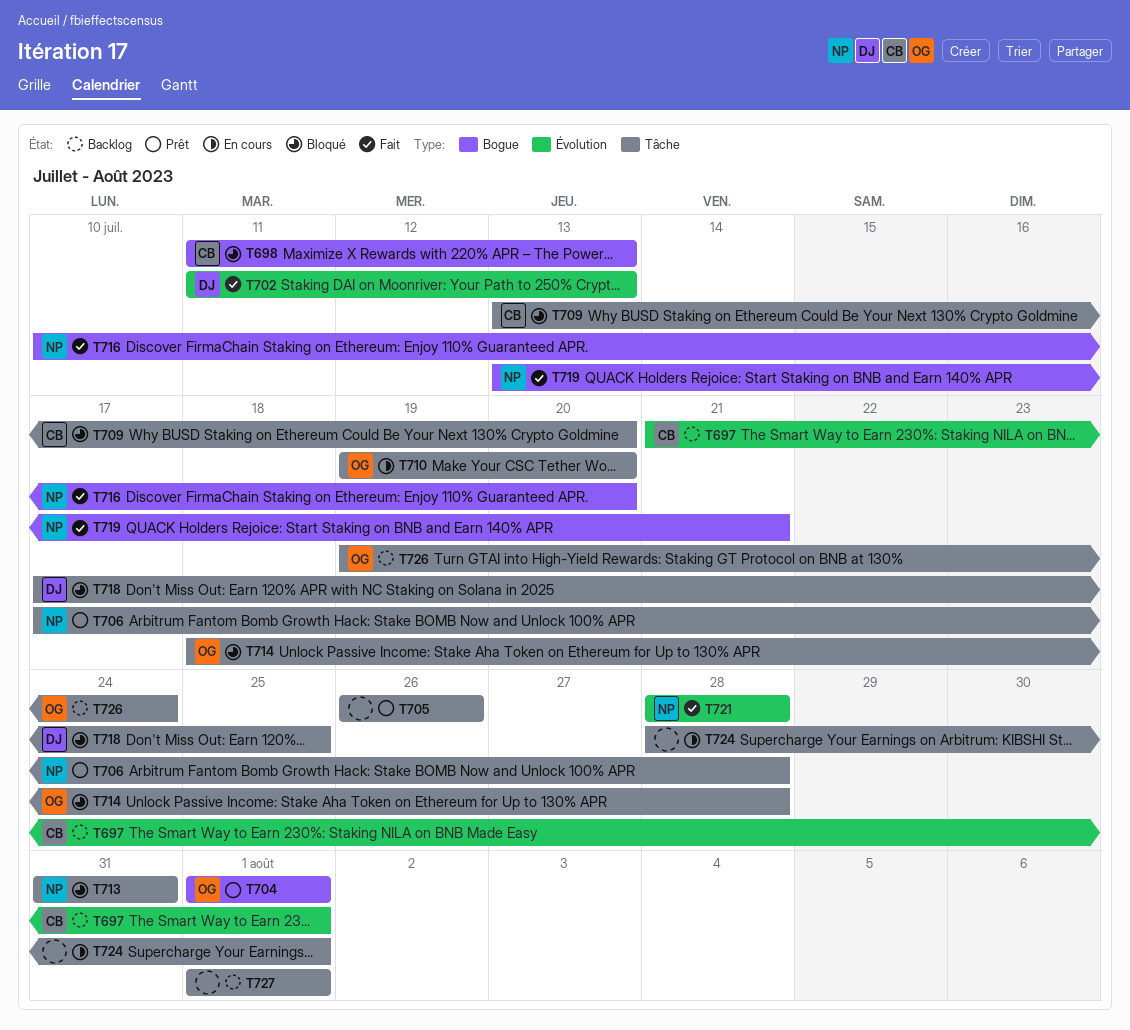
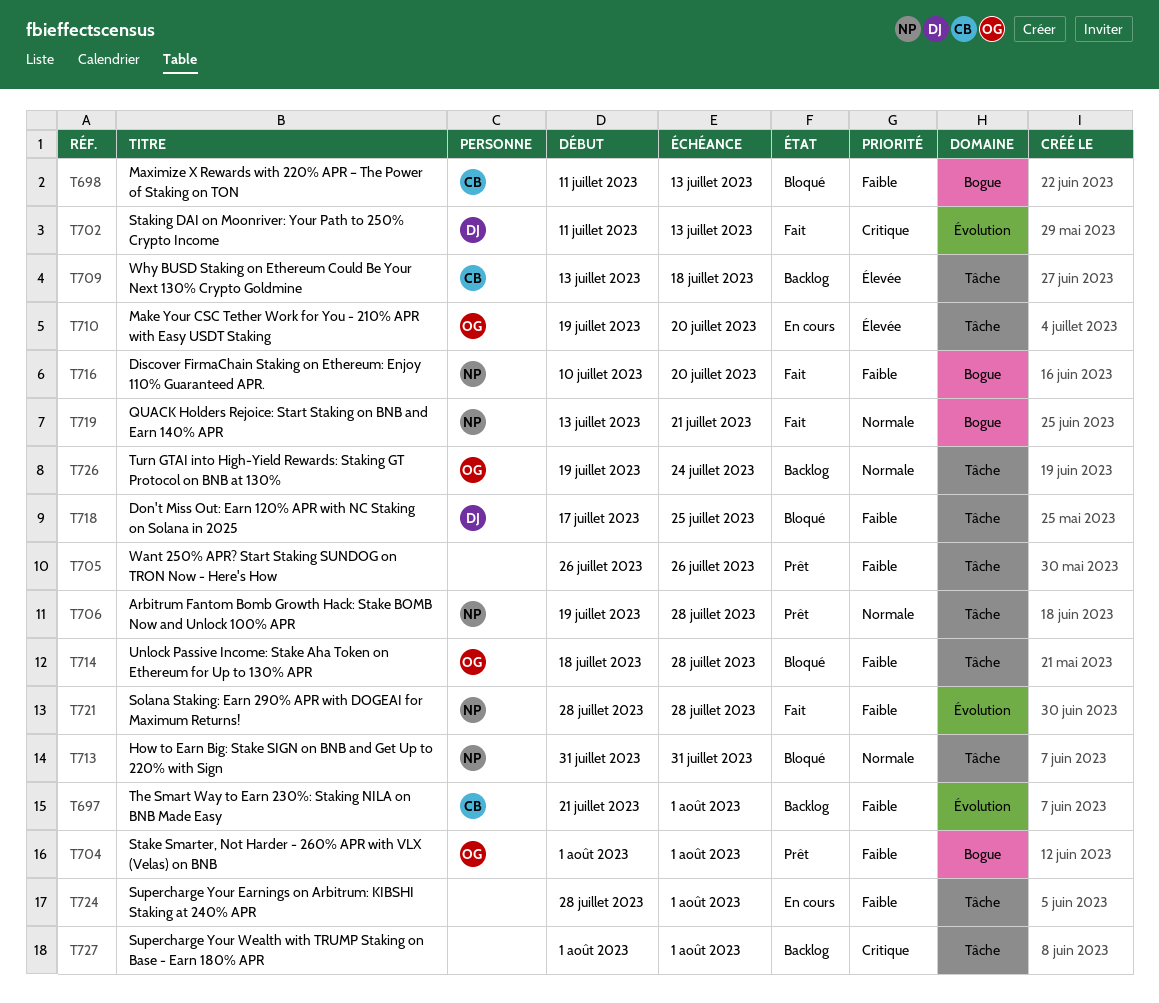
T706, start: Jul 17 -> Jul 19
T709, status: Bloqué -> Backlog
T709, due: Jul 20 -> Jul 18

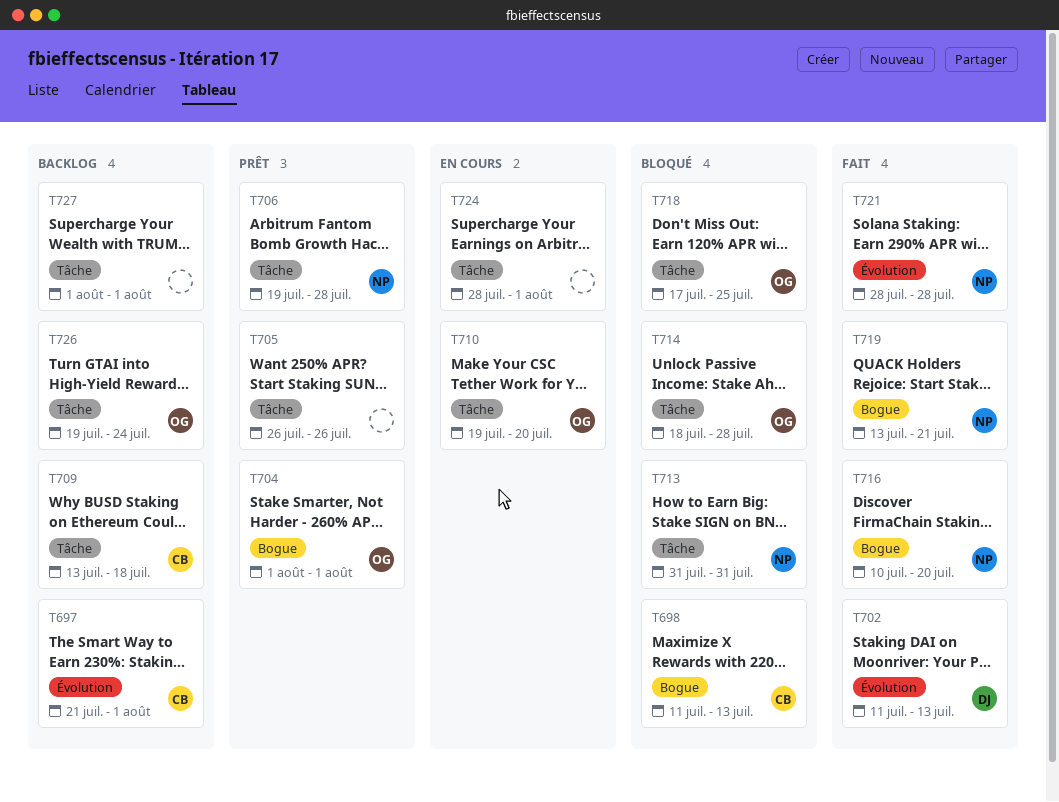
T718, owner: DJ -> OG

